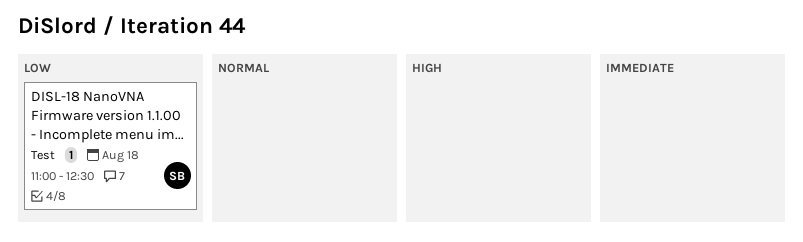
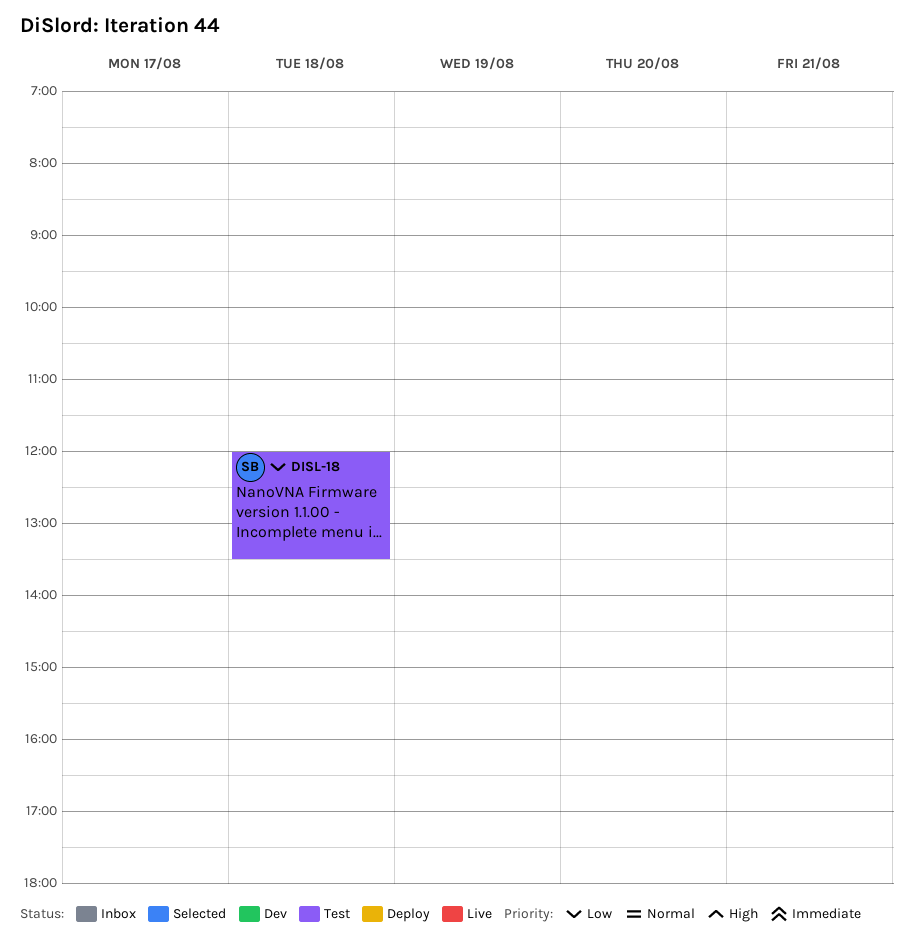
DISL-18, begins: 11:00 -> 12:00
DISL-18, ends: 12:30 -> 13:30

